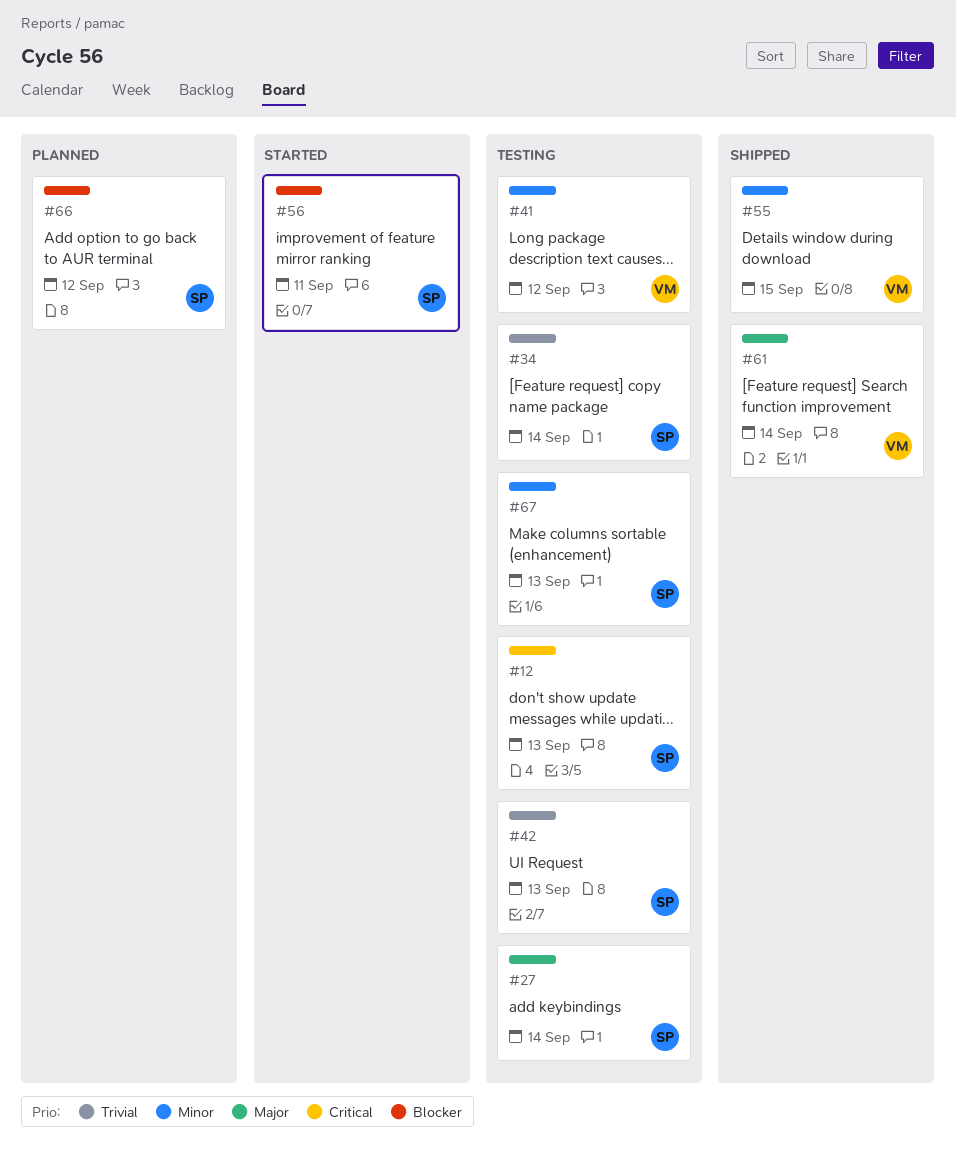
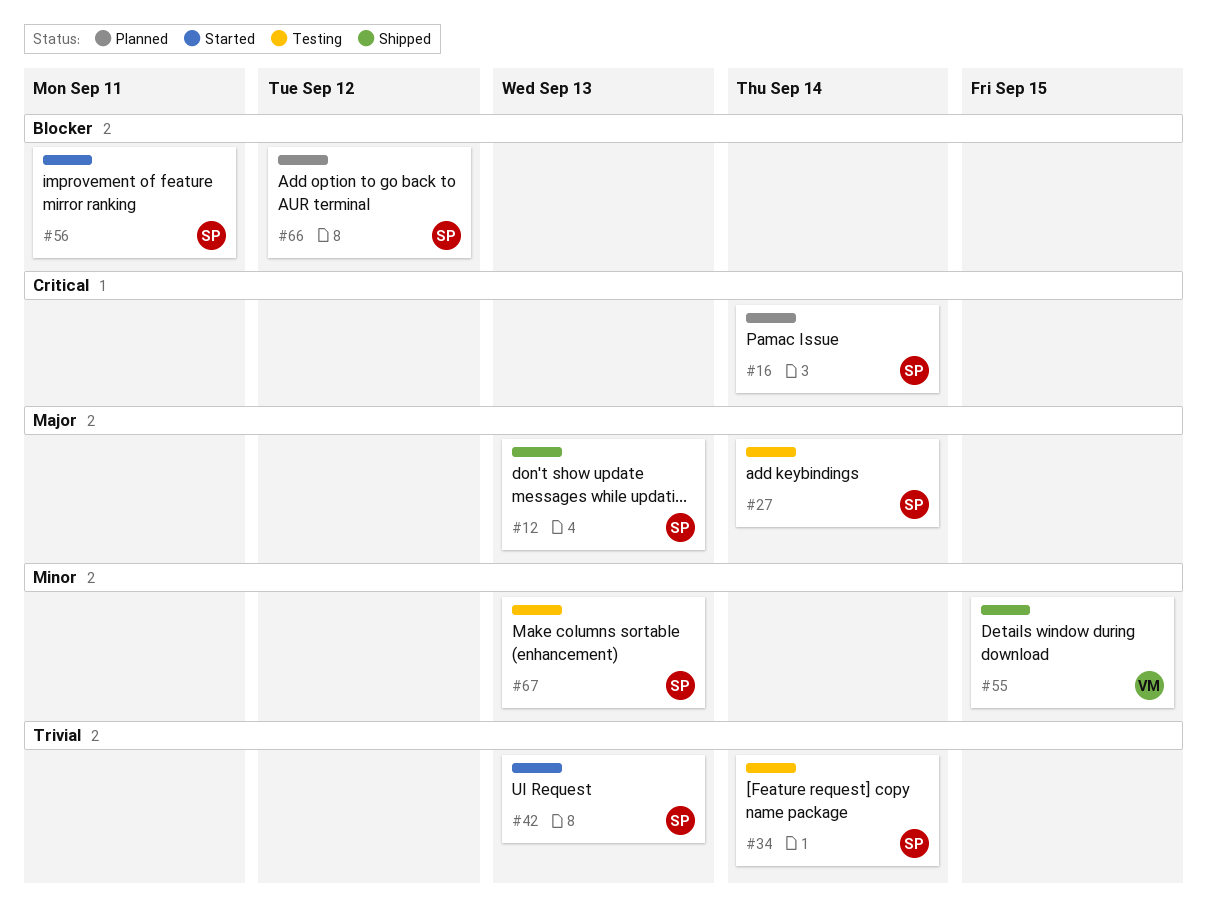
#12, status: Testing -> Shipped
#12, priority: Critical -> Major
#16: none -> present
#41: present -> none
#42, status: Testing -> Started
#61: present -> none

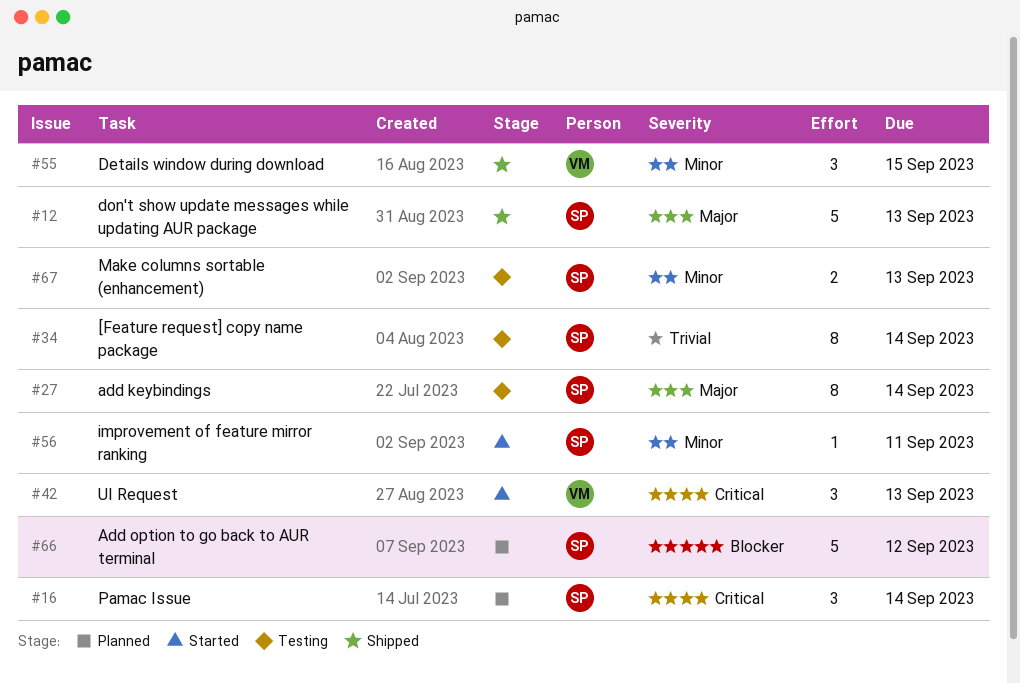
#42, owner: SP -> VM
#42, priority: Trivial -> Critical
#56, priority: Blocker -> Minor

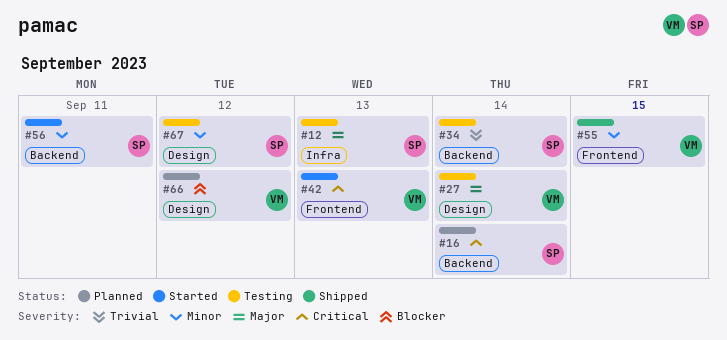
#12, status: Shipped -> Testing
#27, owner: SP -> VM
#66, owner: SP -> VM
#67, due: Sep 13 -> Sep 12

